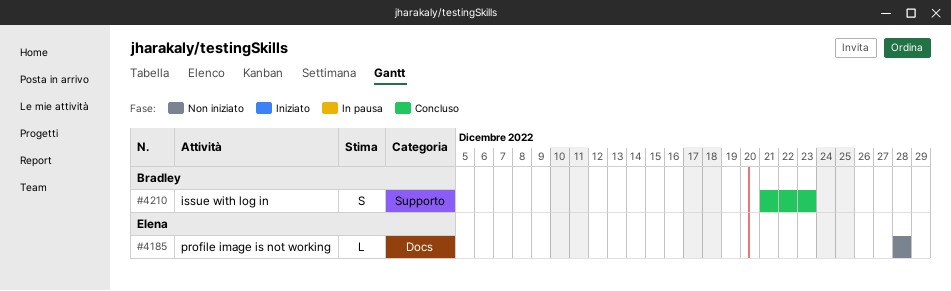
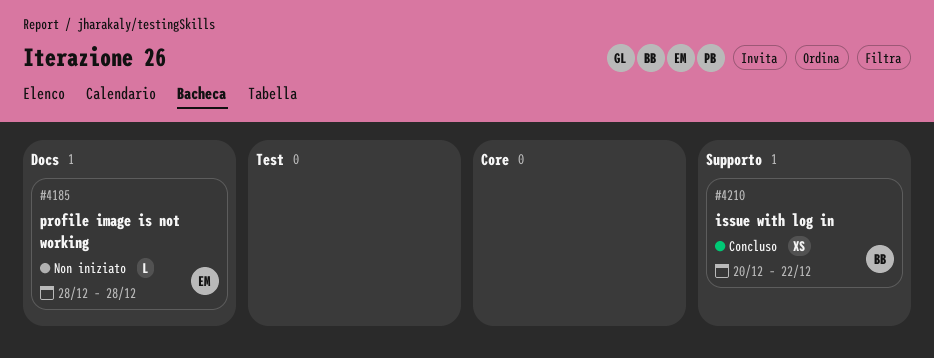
#4210, estimate: S -> XS
#4210, start: Dec 21 -> Dec 20
#4210, due: Dec 23 -> Dec 22

